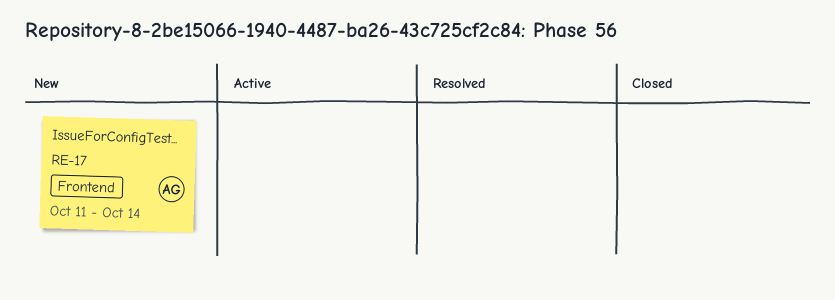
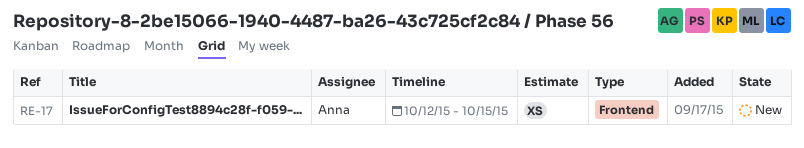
RE-17, start: Oct 11 -> Oct 12
RE-17, due: Oct 14 -> Oct 15

